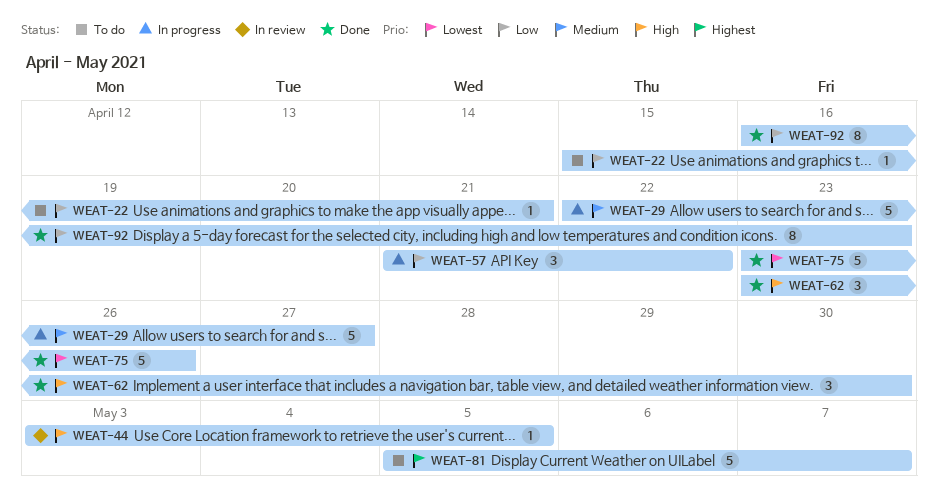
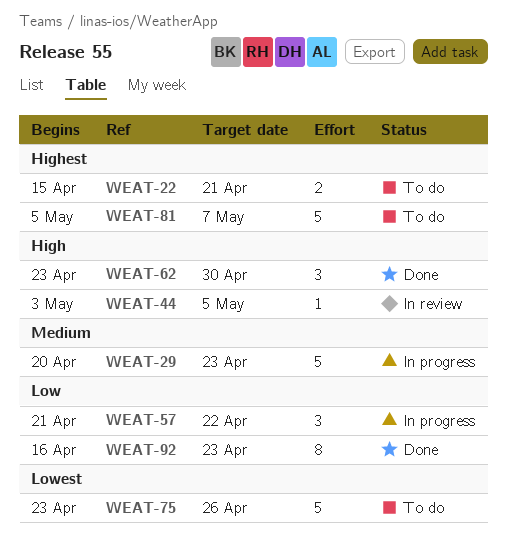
WEAT-22, priority: Low -> Highest
WEAT-22, estimate: 1 -> 2
WEAT-29, start: Apr 22 -> Apr 20
WEAT-29, due: Apr 27 -> Apr 23
WEAT-75, status: Done -> To do

